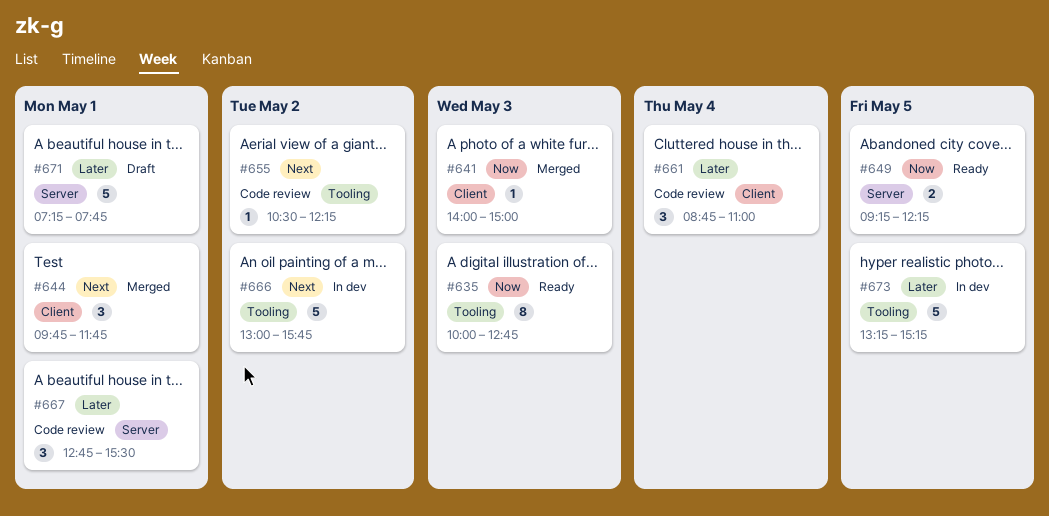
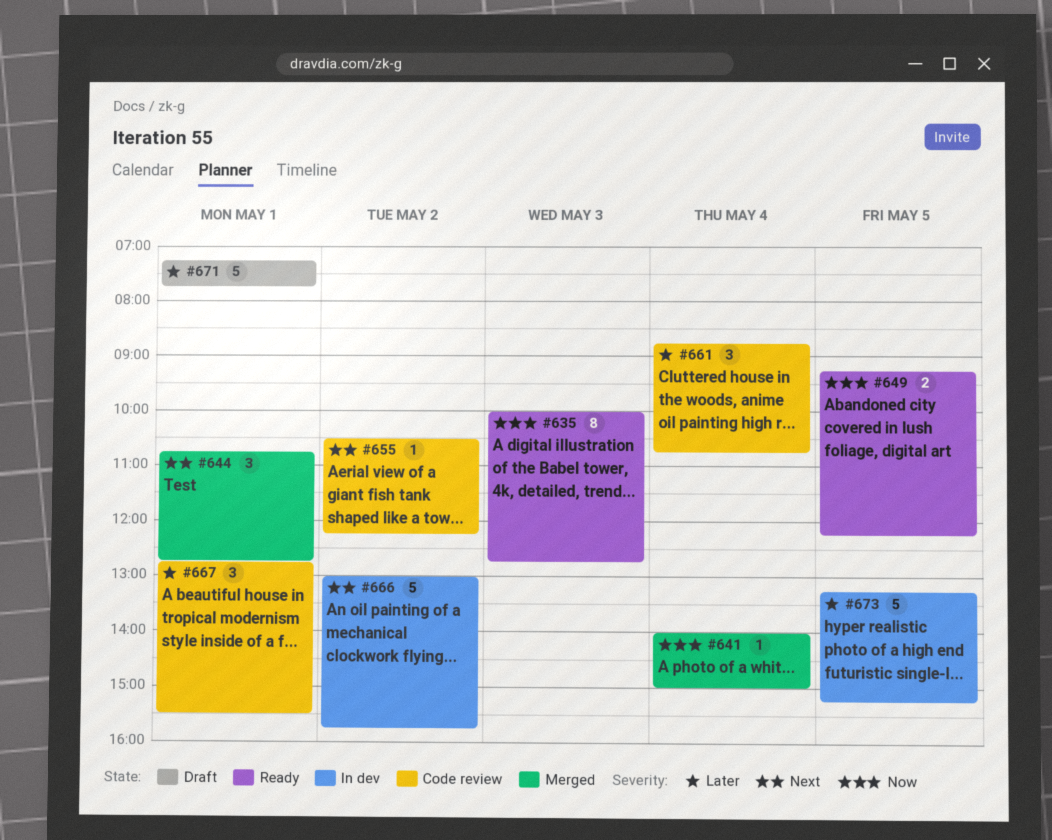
#641, day: May 3 -> May 4
#644, begins: 09:45 -> 10:45
#644, ends: 11:45 -> 12:45
#661, ends: 11:00 -> 10:45

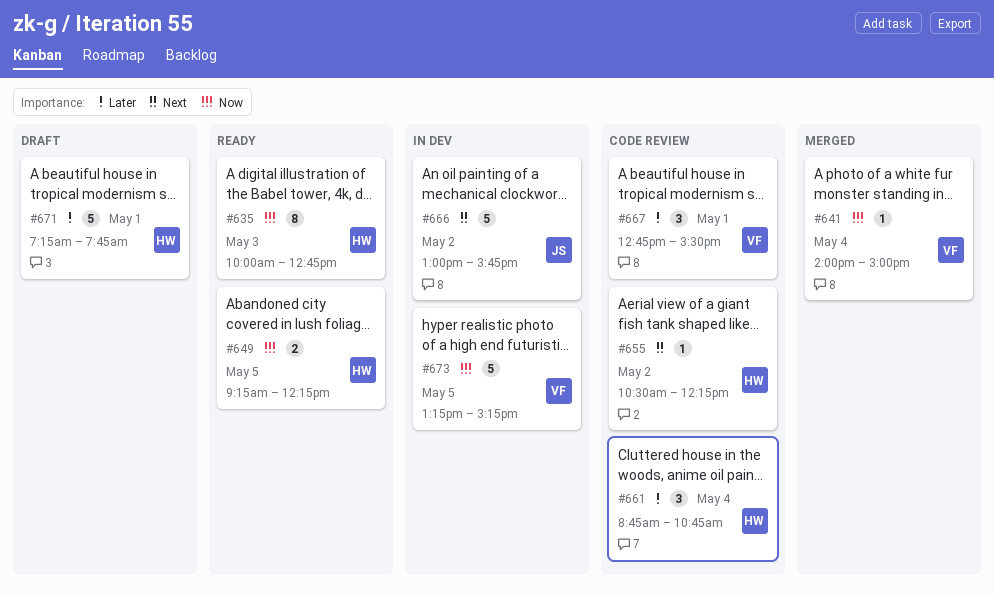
#644: present -> none
#673, priority: Later -> Now

